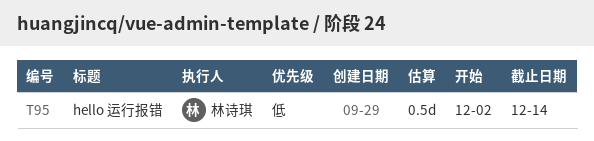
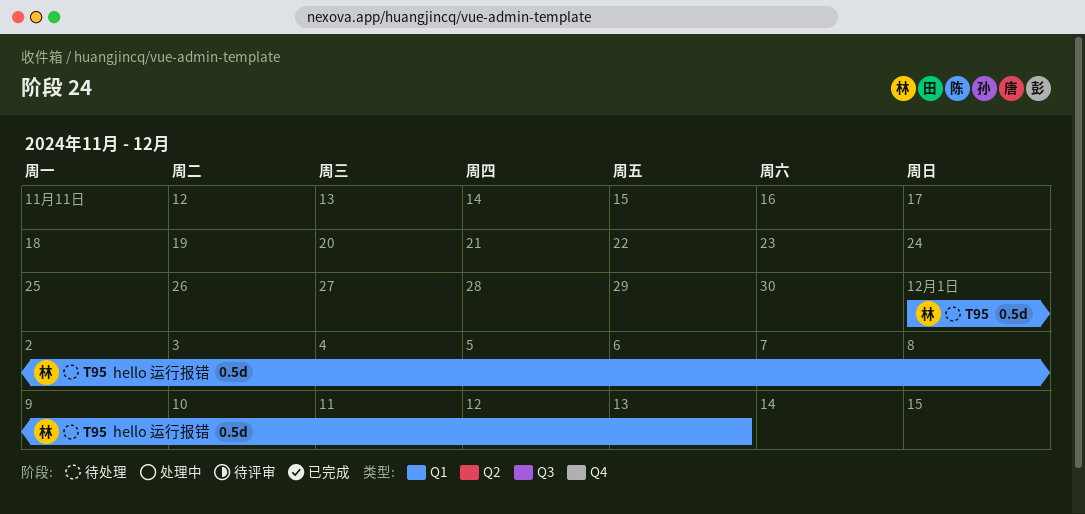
T95, start: Dec 2 -> Dec 1
T95, due: Dec 14 -> Dec 13

